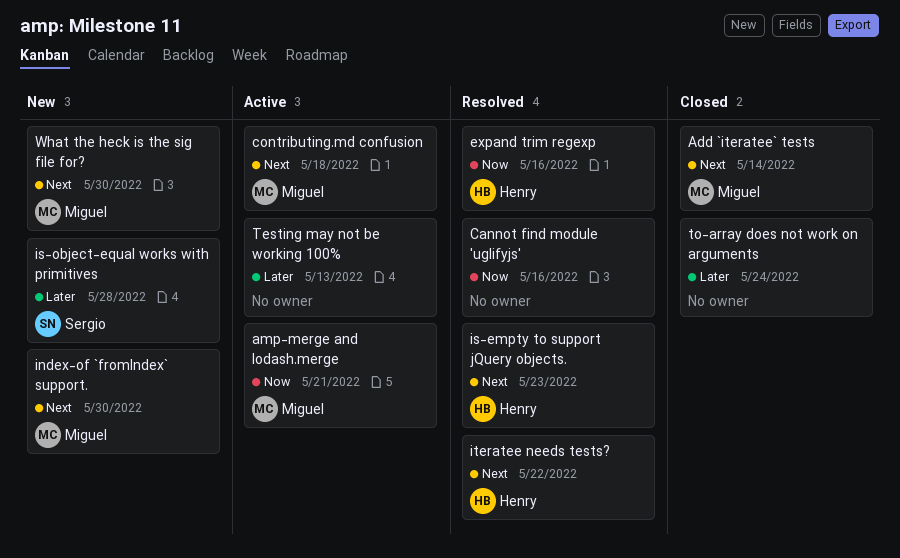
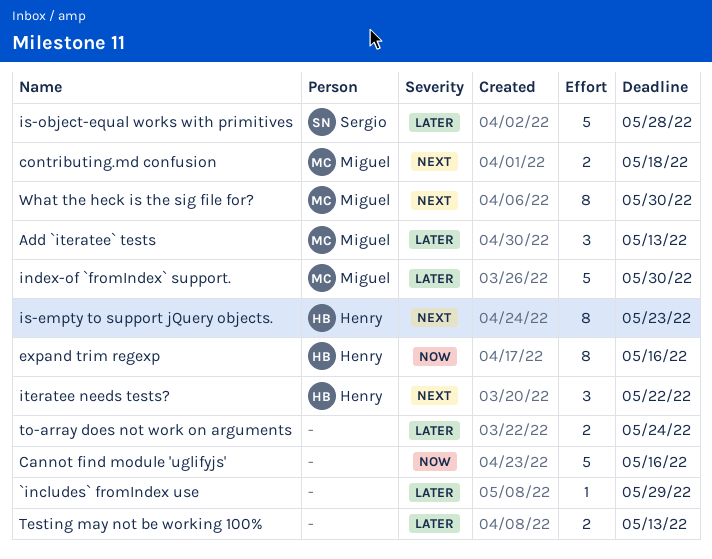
`includes` fromIndex use: none -> present
Add `iteratee` tests, priority: Next -> Later
Add `iteratee` tests, due: May 14 -> May 13
amp-merge and lodash.merge: present -> none
index-of `fromIndex` support., priority: Next -> Later

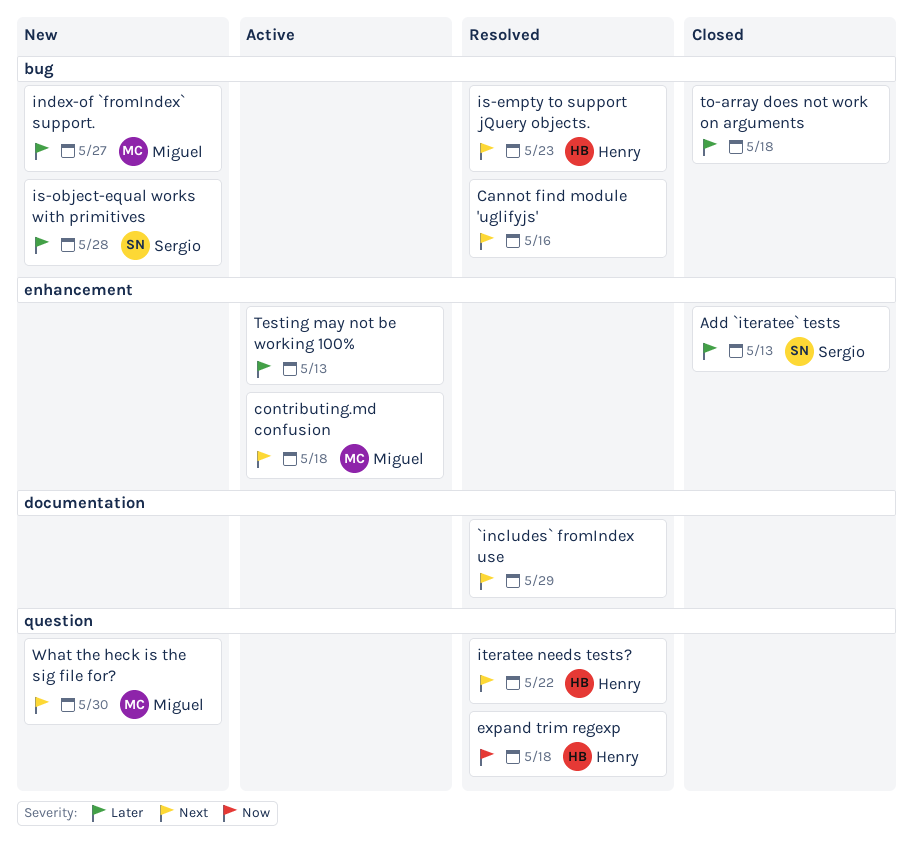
`includes` fromIndex use, priority: Later -> Next
Add `iteratee` tests, owner: Miguel -> Sergio
Cannot find module 'uglifyjs', priority: Now -> Next
expand trim regexp, due: May 16 -> May 18
index-of `fromIndex` support., due: May 30 -> May 27
to-array does not work on arguments, due: May 24 -> May 18

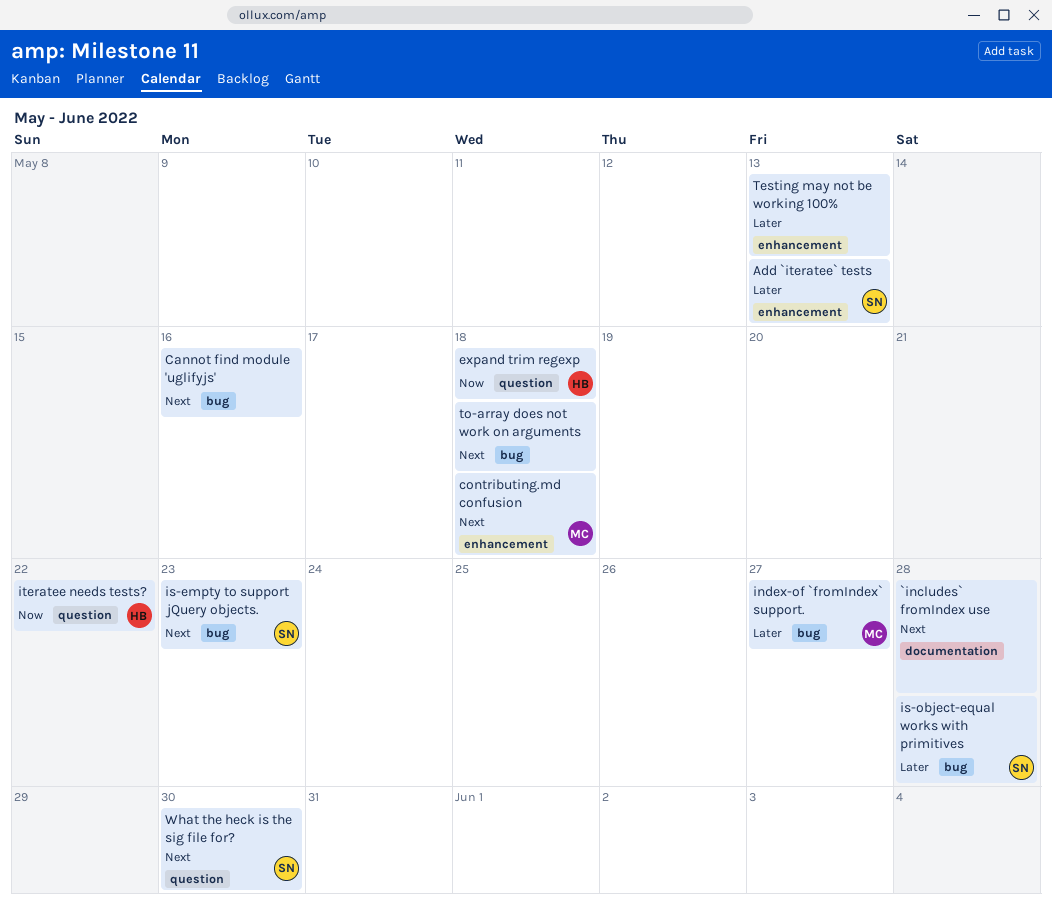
`includes` fromIndex use, due: May 29 -> May 28
is-empty to support jQuery objects., owner: Henry -> Sergio
iteratee needs tests?, priority: Next -> Now
to-array does not work on arguments, priority: Later -> Next
What the heck is the sig file for?, owner: Miguel -> Sergio

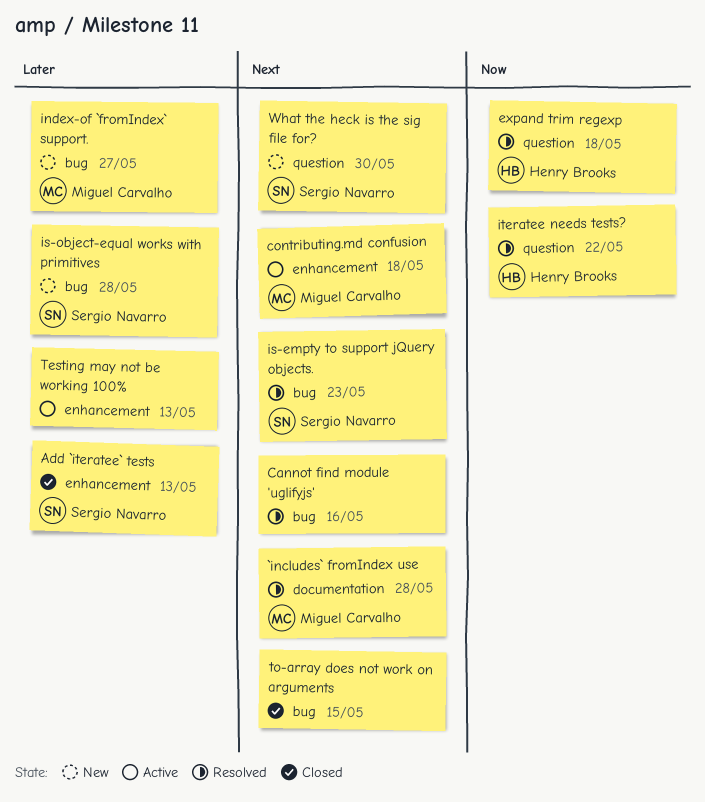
`includes` fromIndex use, owner: none -> Miguel Carvalho
to-array does not work on arguments, due: May 18 -> May 15

